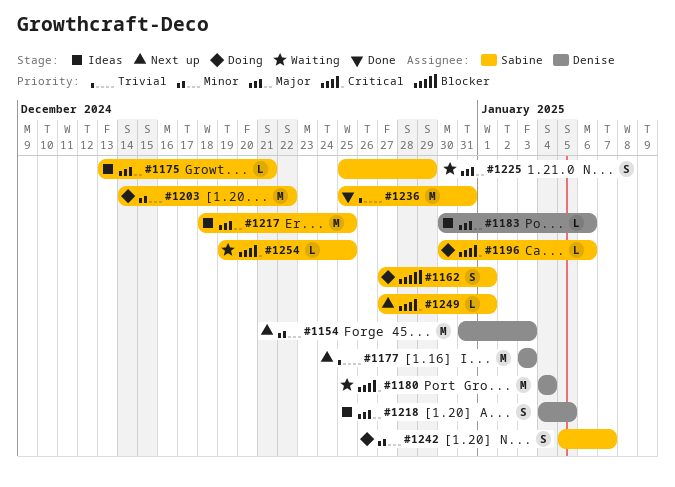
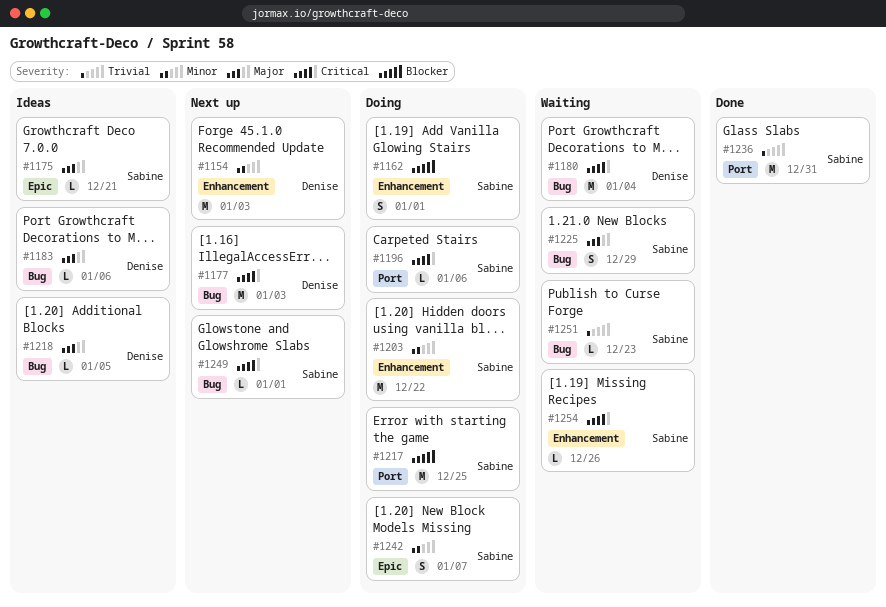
#1177, priority: Trivial -> Critical
#1217, status: Ideas -> Doing
#1217, priority: Major -> Blocker
#1218, estimate: S -> L
#1251: none -> present
#1254, due: Dec 25 -> Dec 26

